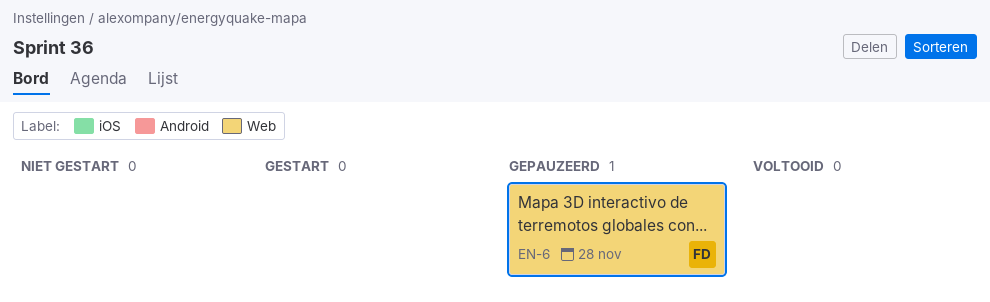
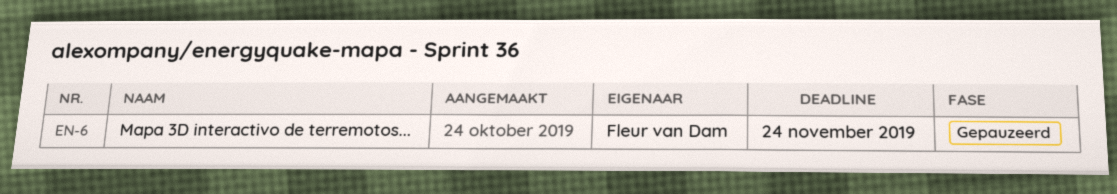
EN-6, due: Nov 28 -> Nov 24

